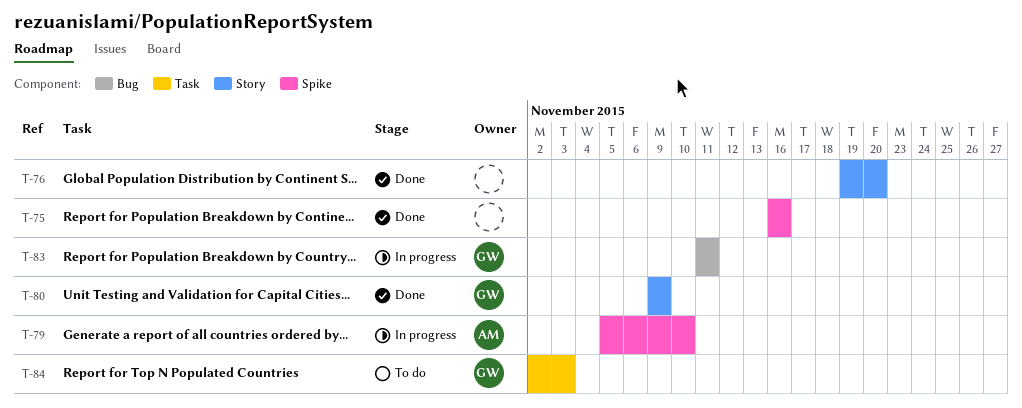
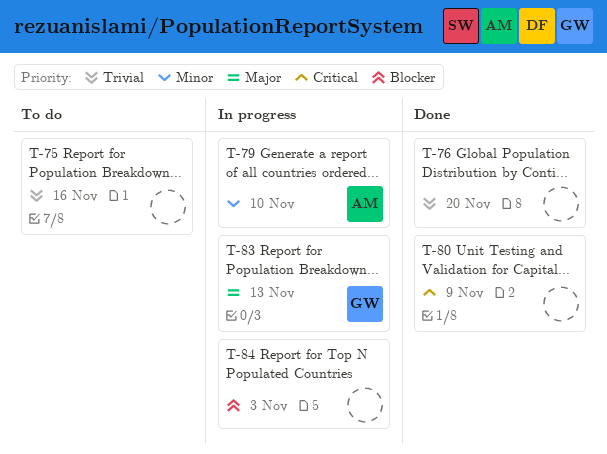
T-75, status: Done -> To do
T-80, owner: GW -> none
T-83, due: Nov 11 -> Nov 13
T-84, status: To do -> In progress
T-84, owner: GW -> none

